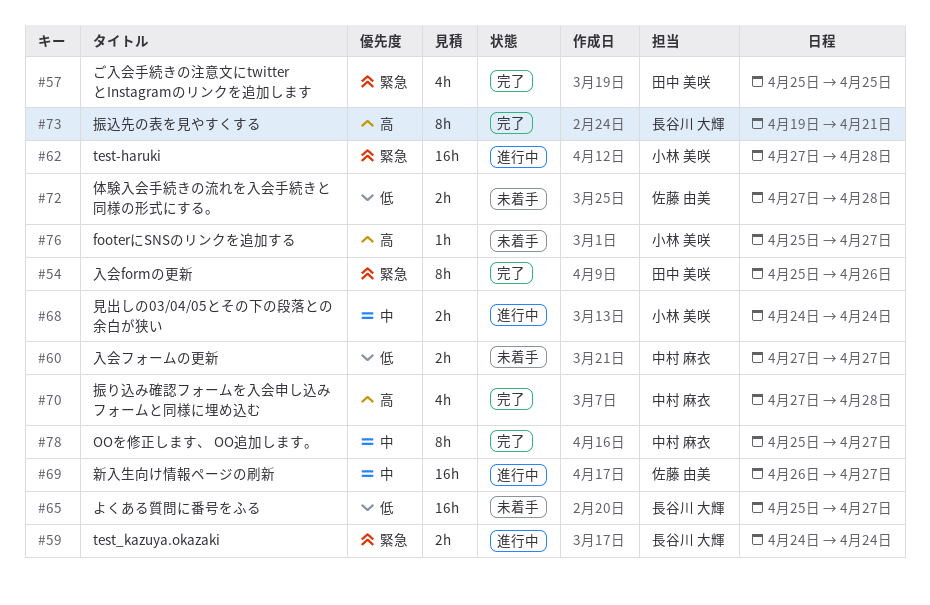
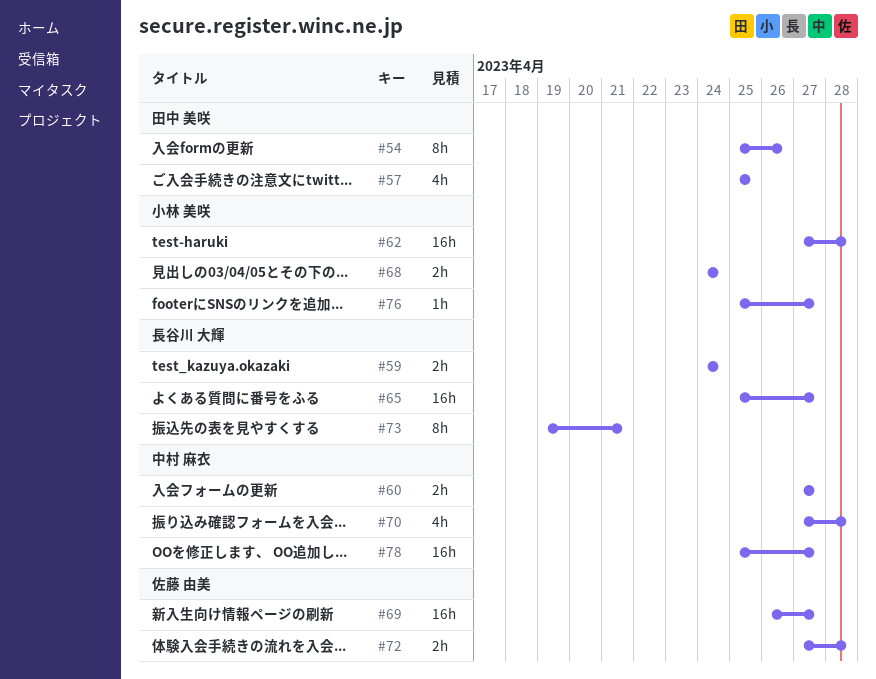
#78, estimate: 8h -> 16h

